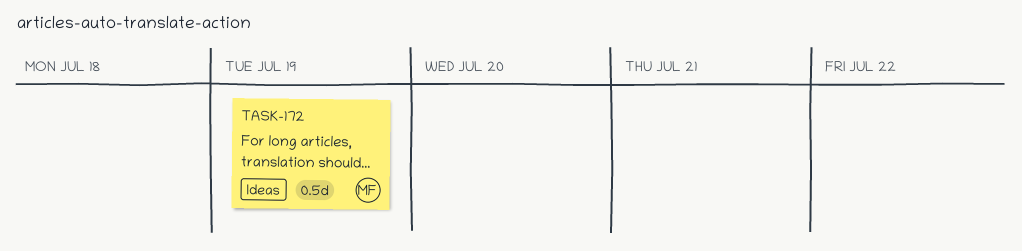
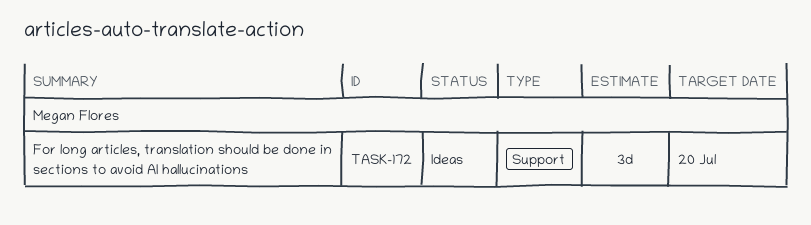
TASK-172, estimate: 0.5d -> 3d
TASK-172, due: Jul 19 -> Jul 20

